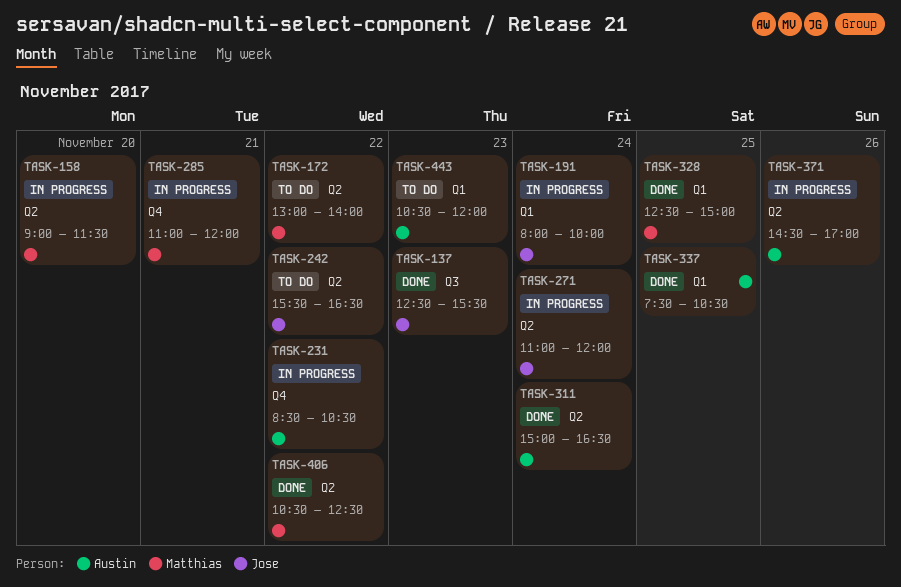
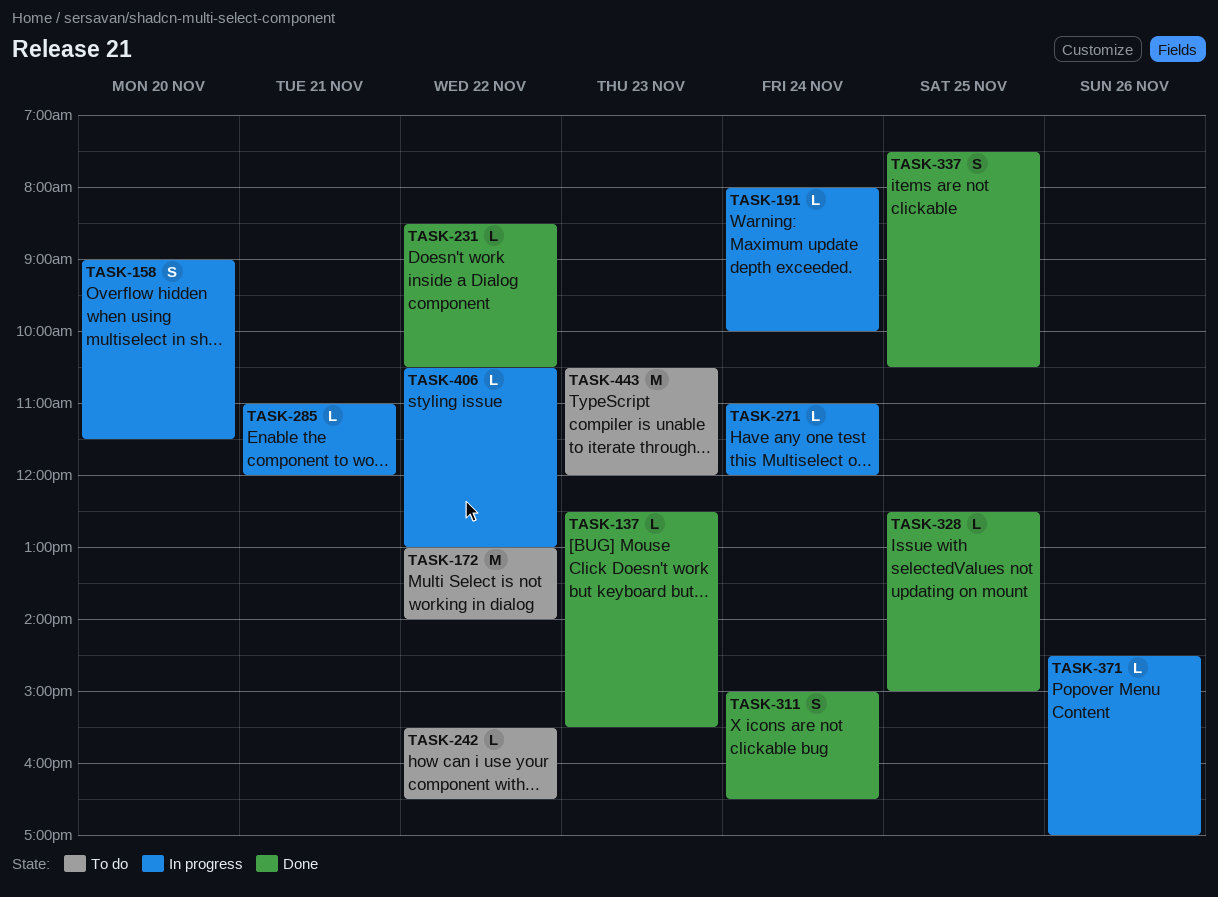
TASK-231, status: In progress -> Done
TASK-406, status: Done -> In progress
TASK-406, ends: 12:30 -> 13:00

